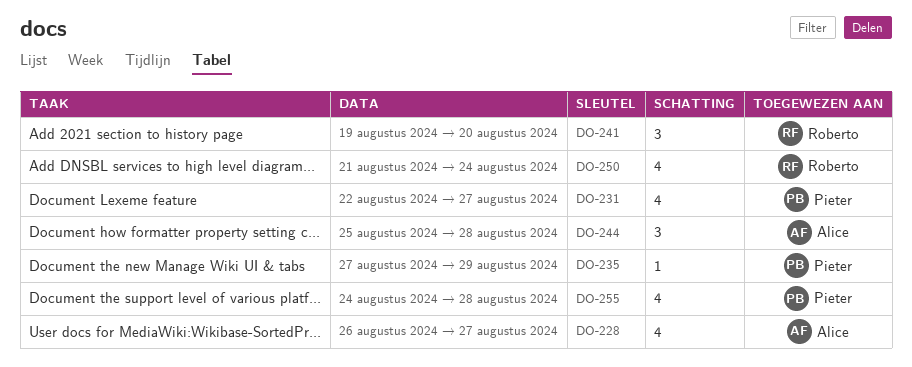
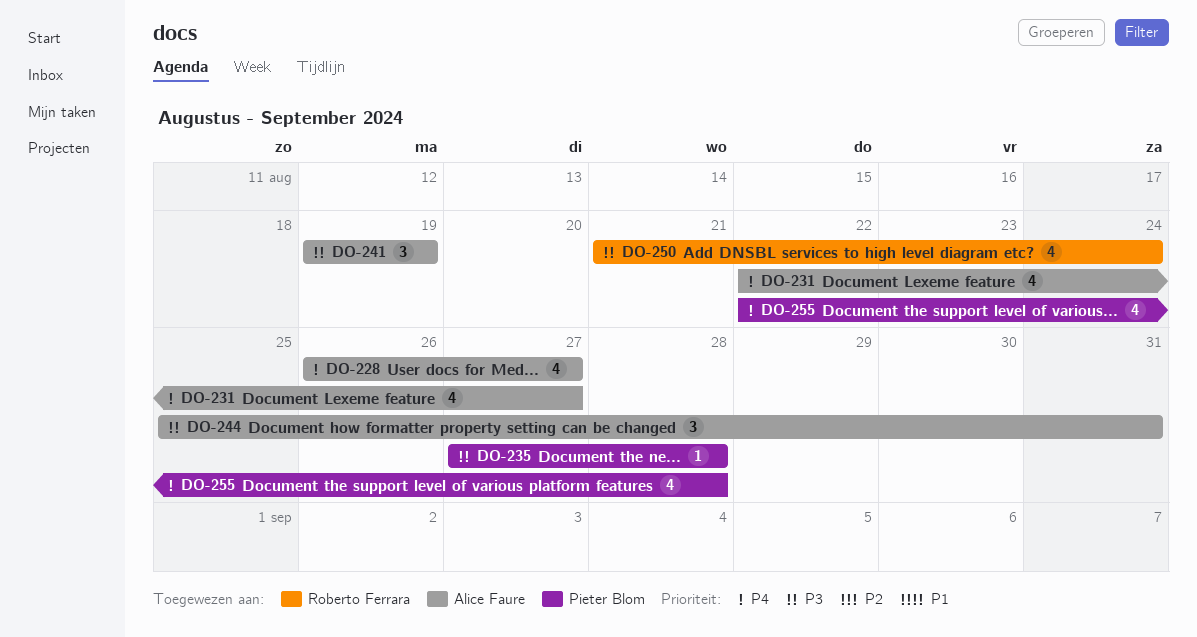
DO-231, owner: Pieter Blom -> Alice Faure
DO-235, due: Aug 29 -> Aug 28
DO-241, owner: Roberto Ferrara -> Alice Faure
DO-241, due: Aug 20 -> Aug 19
DO-244, due: Aug 28 -> Aug 31
DO-255, start: Aug 24 -> Aug 22

